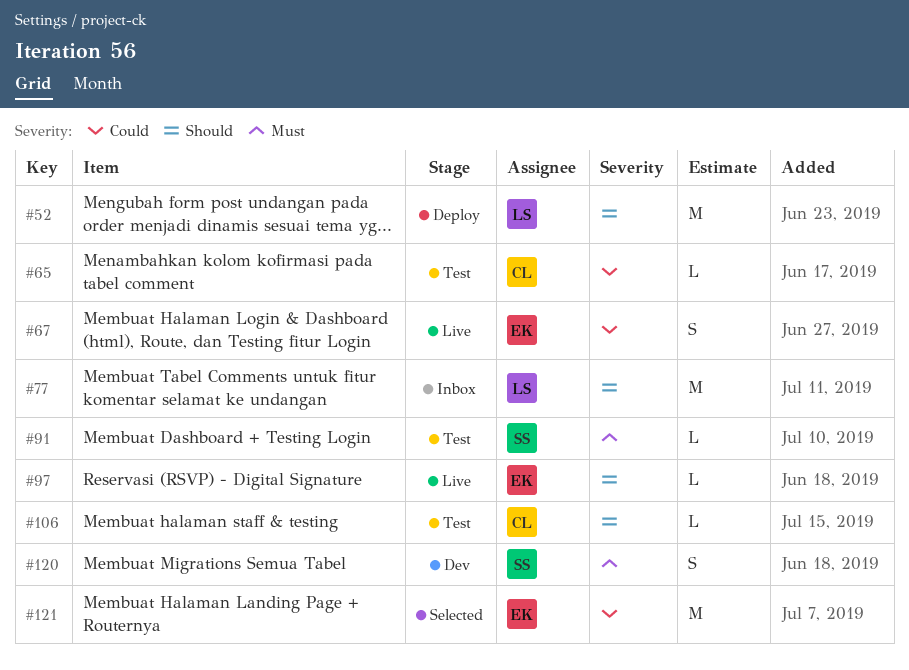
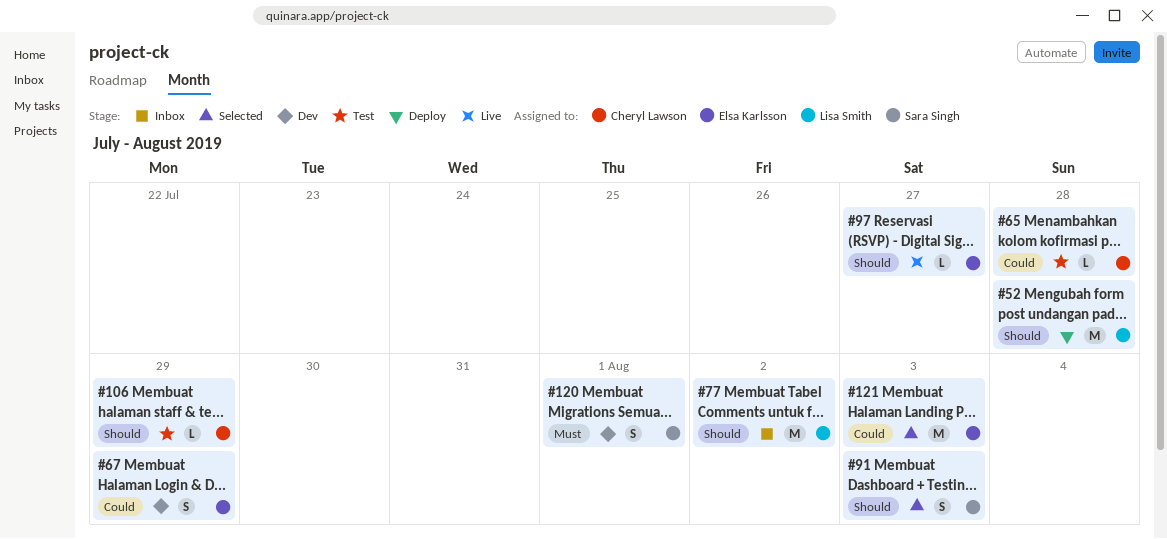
#67, status: Live -> Dev
#91, status: Test -> Selected
#91, priority: Must -> Should
#91, estimate: L -> S

